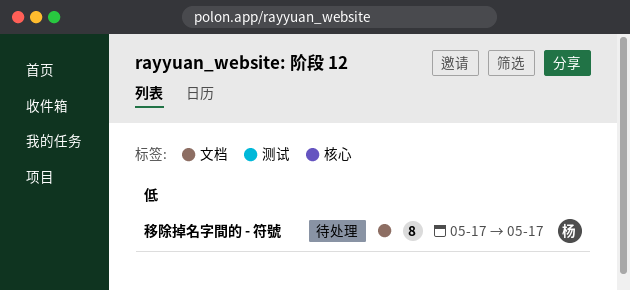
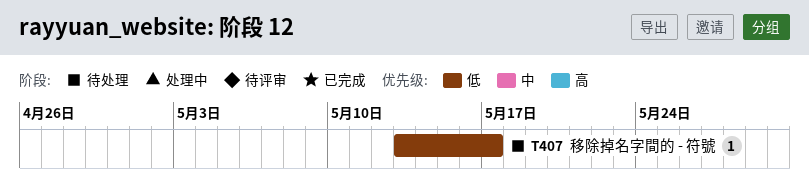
移除掉名字間的 - 符號, estimate: 8 -> 1
移除掉名字間的 - 符號, start: May 17 -> May 13

